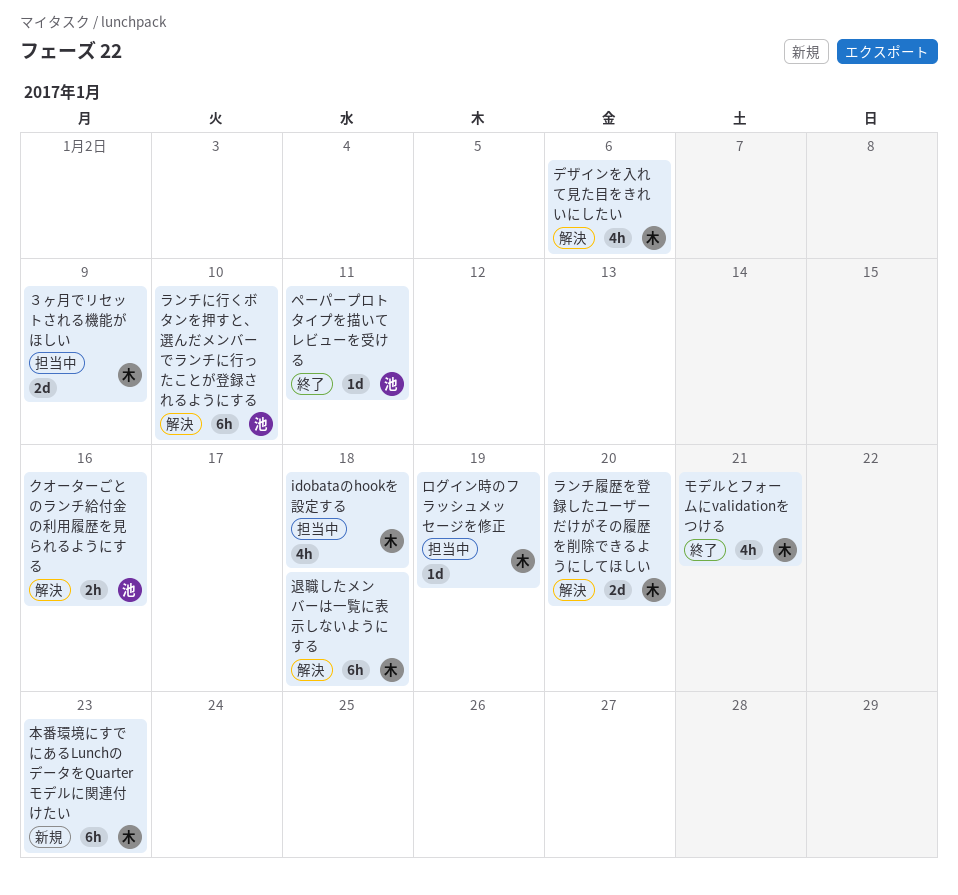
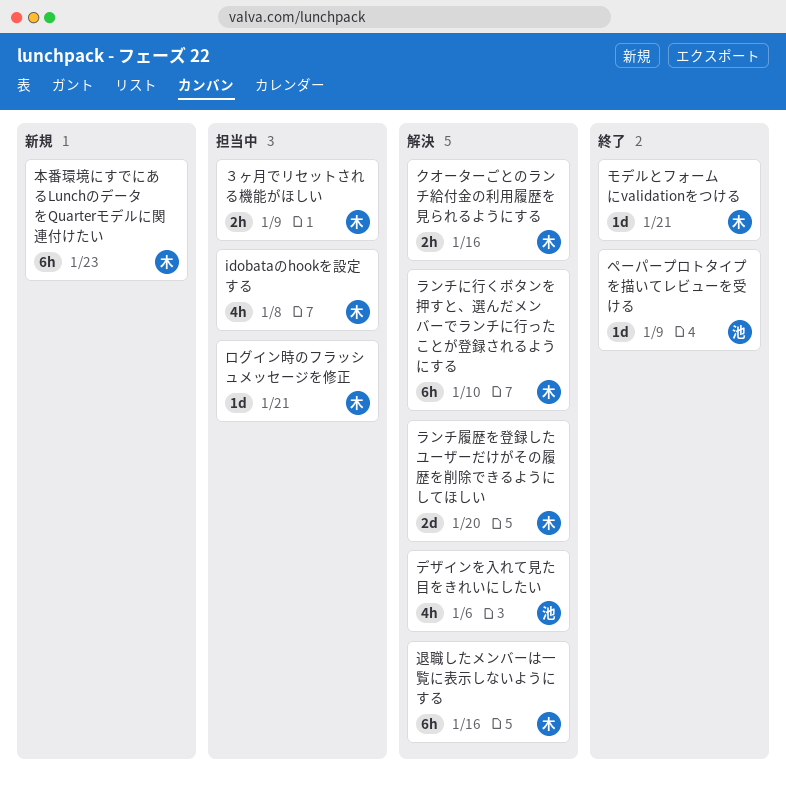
idobataのhookを設定する, due: Jan 18 -> Jan 8
クオーターごとのランチ給付金の利用履歴を見られるようにする, owner: 池 -> 木
デザインを入れて見た目をきれいにしたい, owner: 木 -> 池
ペーパープロトタイプを描いてレビューを受ける, due: Jan 11 -> Jan 9
モデルとフォームにvalidationをつける, estimate: 4h -> 1d
ランチに行くボタンを押すと、選んだメンバーでランチに行ったことが登録されるようにする, owner: 池 -> 木
ログイン時のフラッシュメッセージを修正, due: Jan 19 -> Jan 21
退職したメンバーは一覧に表示しないようにする, due: Jan 18 -> Jan 16
３ヶ月でリセットされる機能がほしい, estimate: 2d -> 2h

